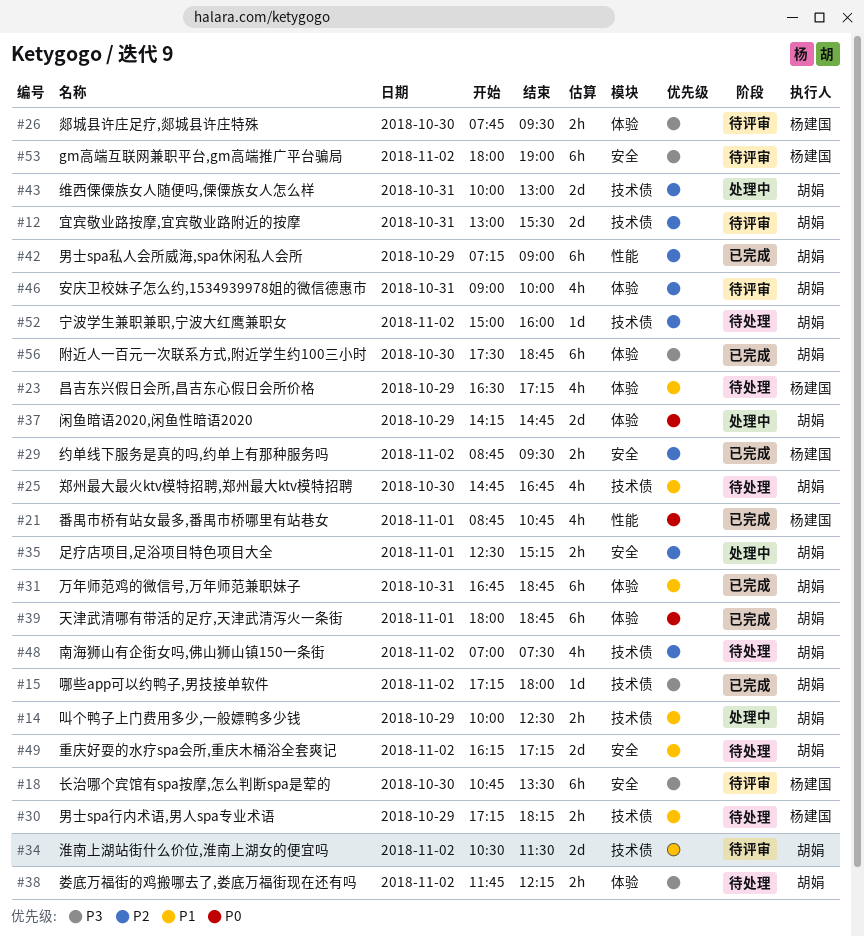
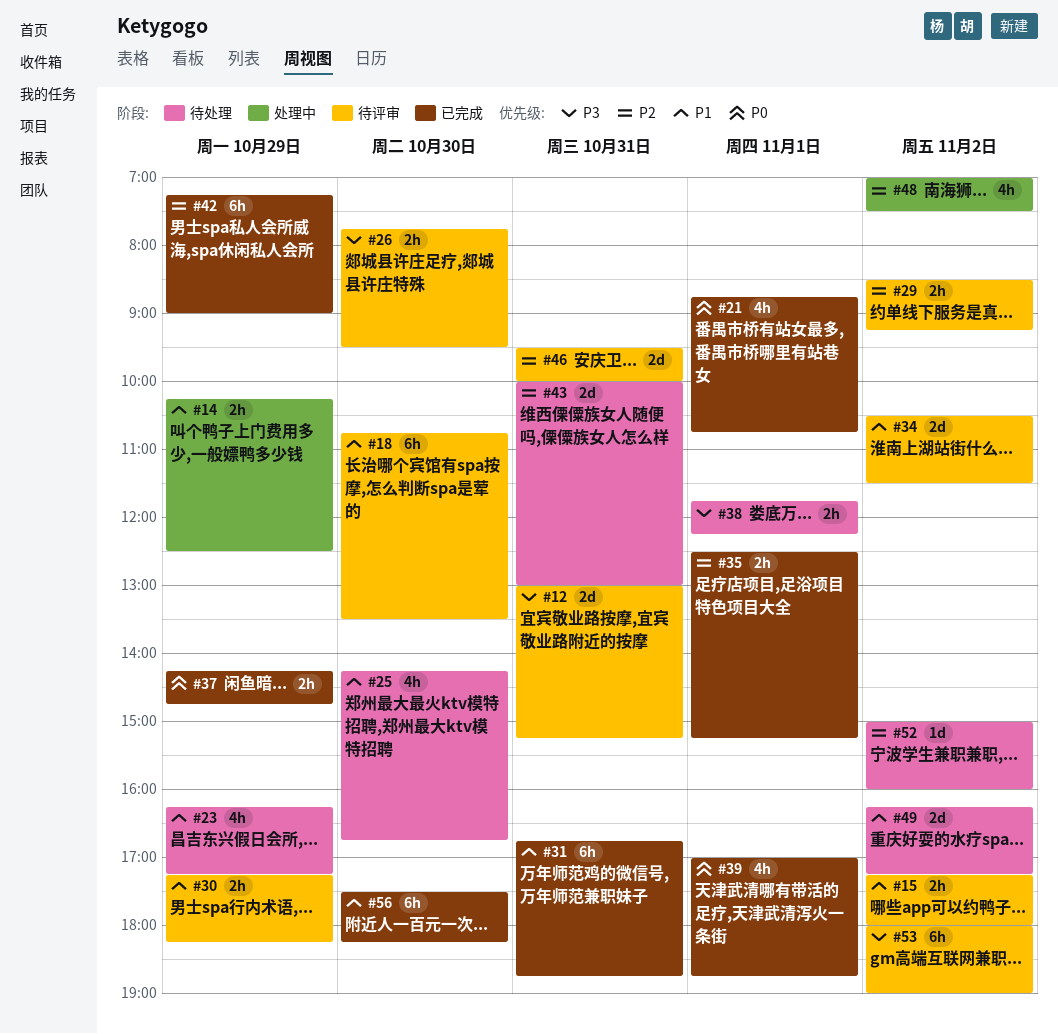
#12, priority: P2 -> P3
#12, ends: 15:30 -> 15:15
#14, begins: 10:00 -> 10:15
#15, status: 已完成 -> 待评审
#15, priority: P3 -> P1
#15, estimate: 1d -> 2h
#18, priority: P3 -> P1
#23, begins: 16:30 -> 16:15
#25, begins: 14:45 -> 14:15
#29, status: 已完成 -> 待评审
#29, begins: 08:45 -> 08:30
#29, ends: 09:30 -> 09:15
#30, status: 待处理 -> 待评审
#35, status: 处理中 -> 已完成
#37, status: 处理中 -> 已完成
#37, estimate: 2d -> 2h
#38, day: Nov 2 -> Nov 1
#39, estimate: 6h -> 4h
#39, begins: 18:00 -> 17:00
#43, status: 处理中 -> 待处理
#46, estimate: 4h -> 2d
#46, begins: 09:00 -> 09:30
#48, status: 待处理 -> 处理中
#56, priority: P3 -> P1
#56, ends: 18:45 -> 18:15

